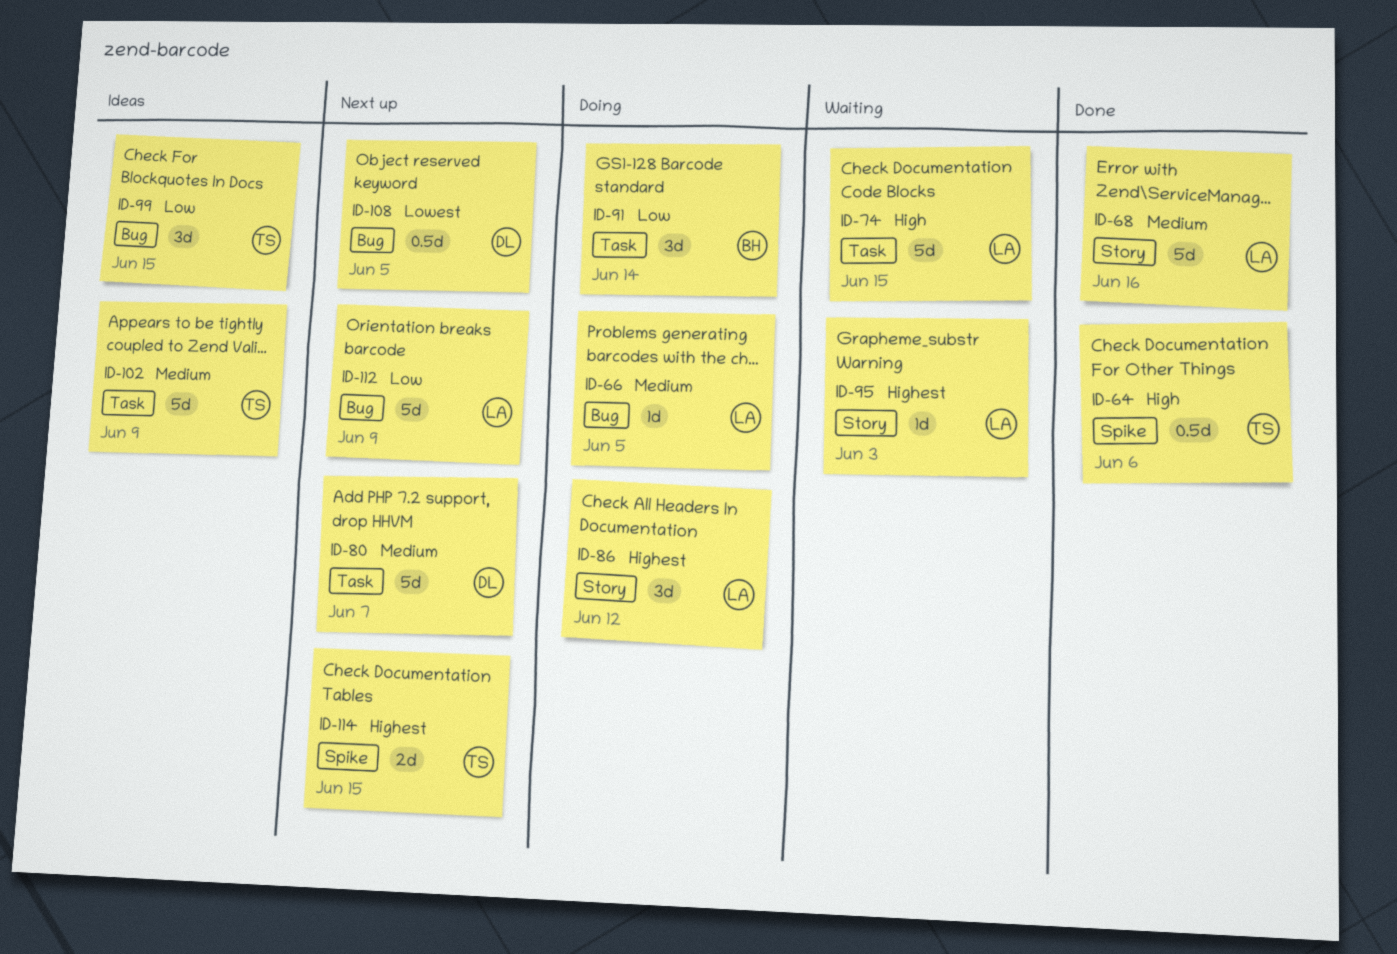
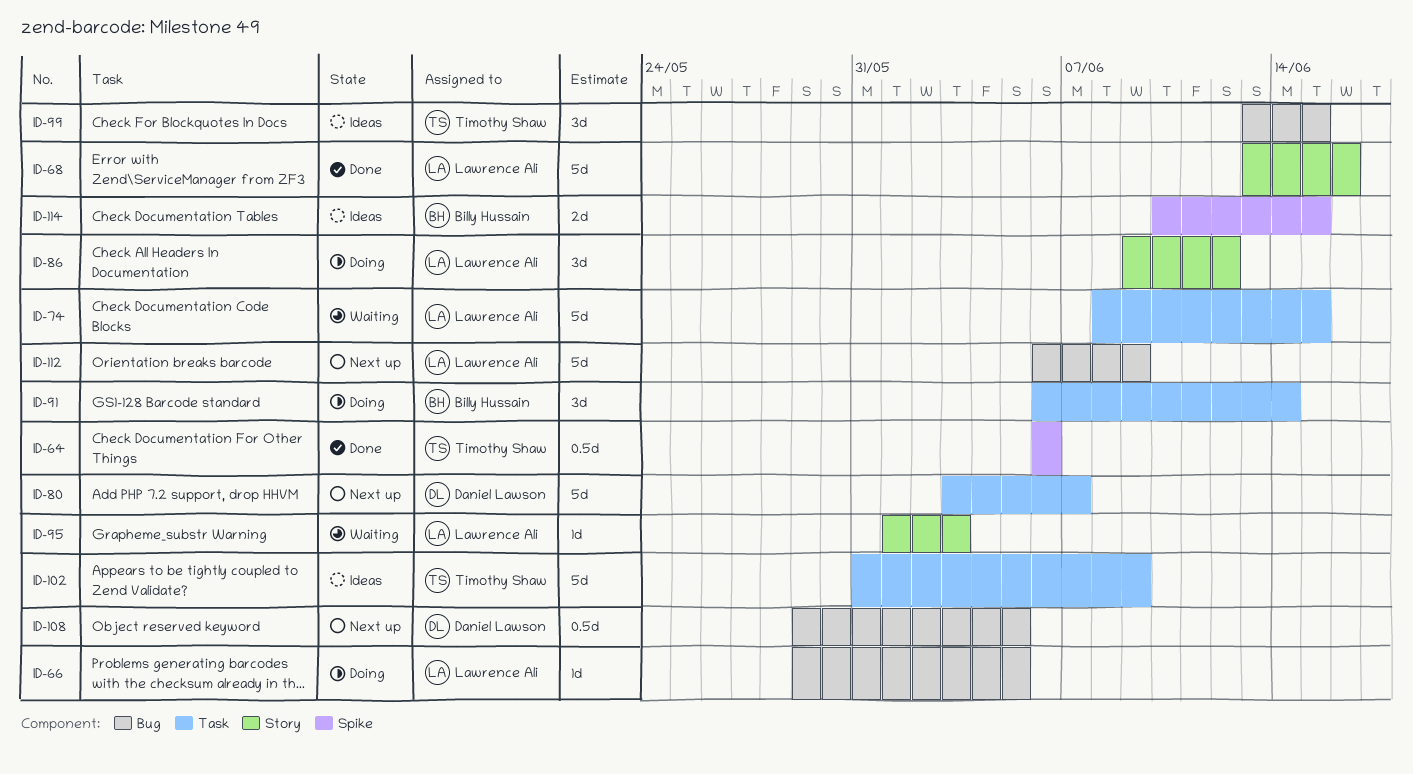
ID-114, status: Next up -> Ideas
ID-114, owner: Timothy Shaw -> Billy Hussain

